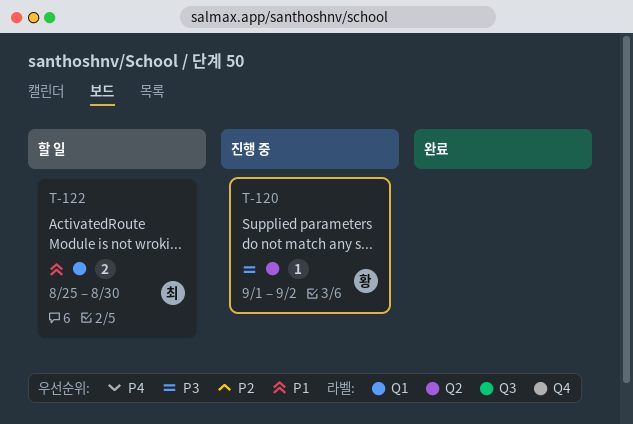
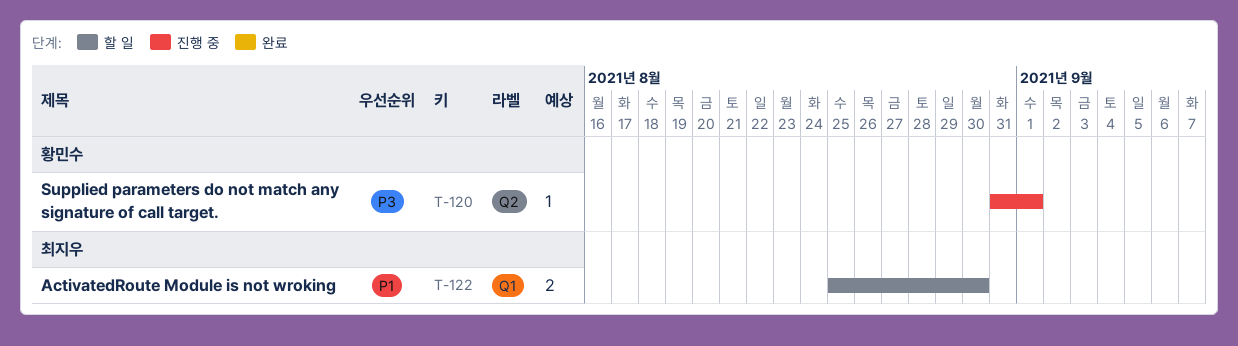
T-120, start: Sep 1 -> Aug 31
T-120, due: Sep 2 -> Sep 1

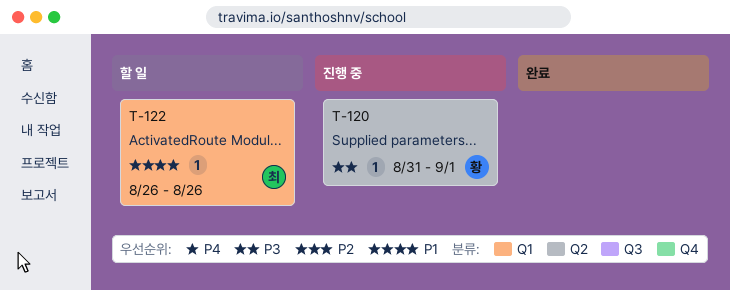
T-122, estimate: 2 -> 1
T-122, start: Aug 25 -> Aug 26
T-122, due: Aug 30 -> Aug 26

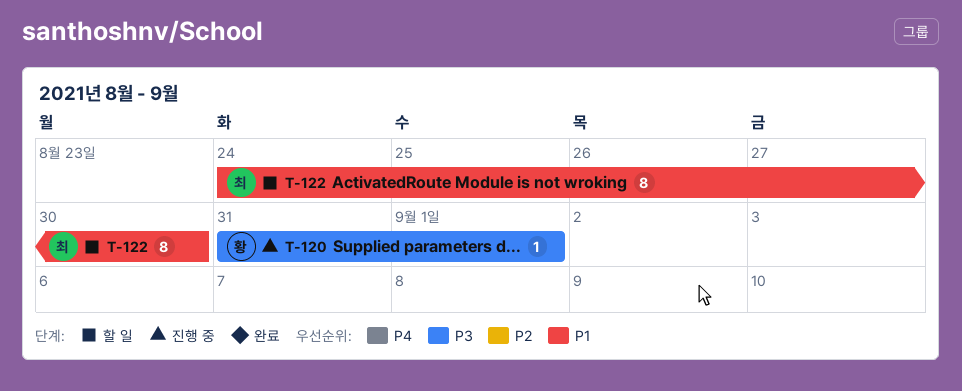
T-122, estimate: 1 -> 8
T-122, start: Aug 26 -> Aug 24
T-122, due: Aug 26 -> Aug 30

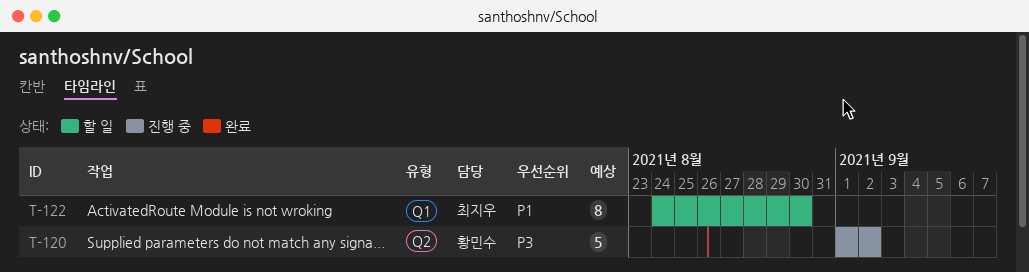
T-120, estimate: 1 -> 5
T-120, start: Aug 31 -> Sep 1
T-120, due: Sep 1 -> Sep 2

